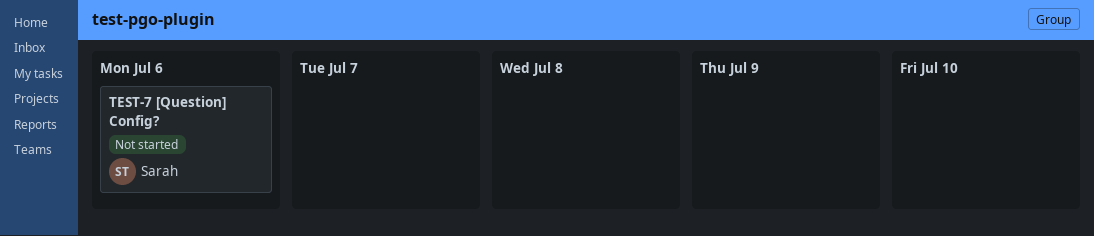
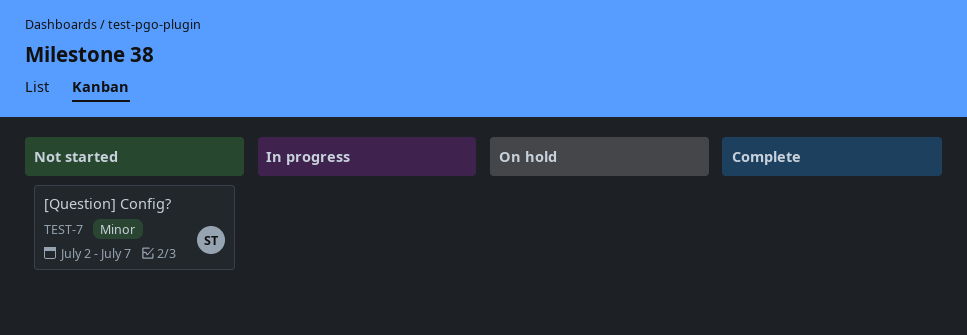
TEST-7, due: Jul 6 -> Jul 7

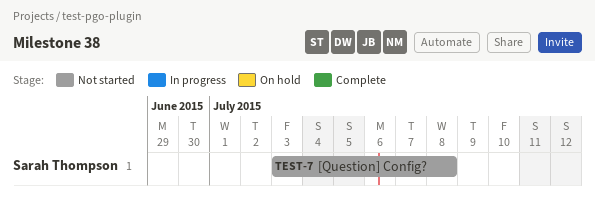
TEST-7, start: Jul 2 -> Jul 3
TEST-7, due: Jul 7 -> Jul 8

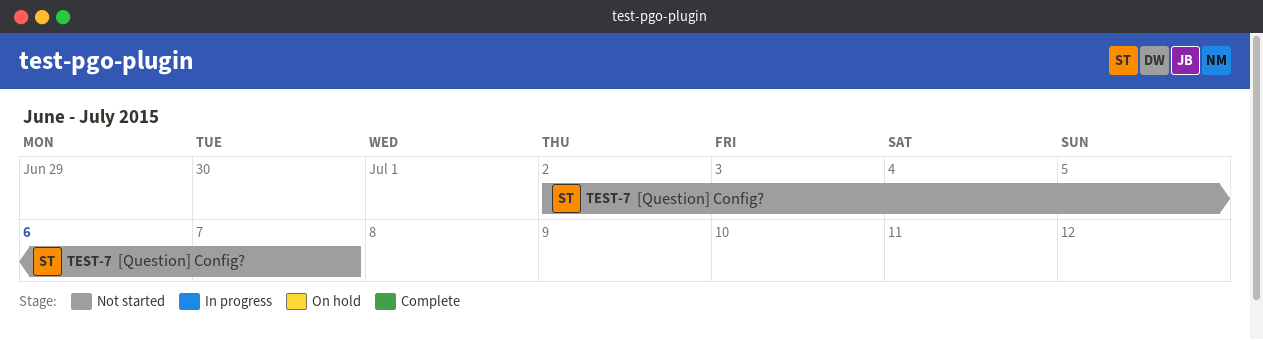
TEST-7, start: Jul 3 -> Jul 2
TEST-7, due: Jul 8 -> Jul 7

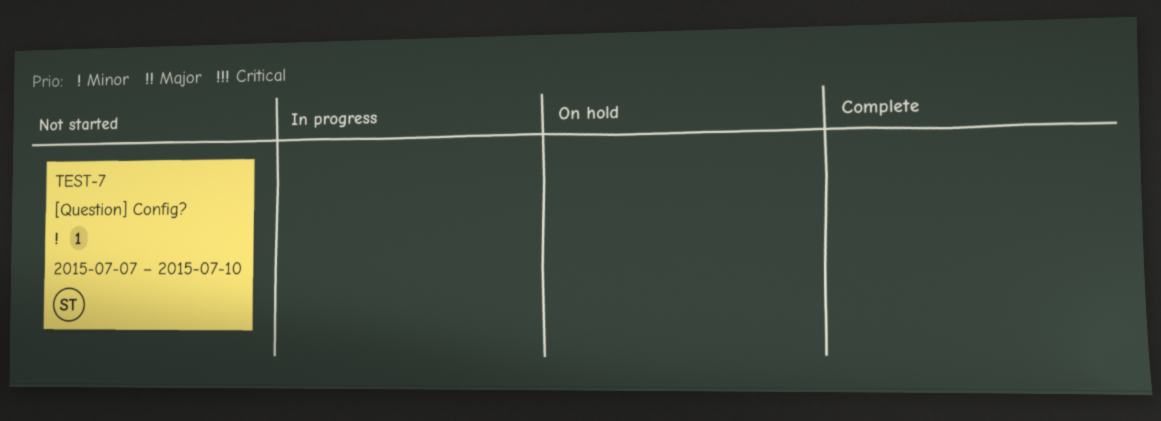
TEST-7, start: Jul 2 -> Jul 7
TEST-7, due: Jul 7 -> Jul 10

